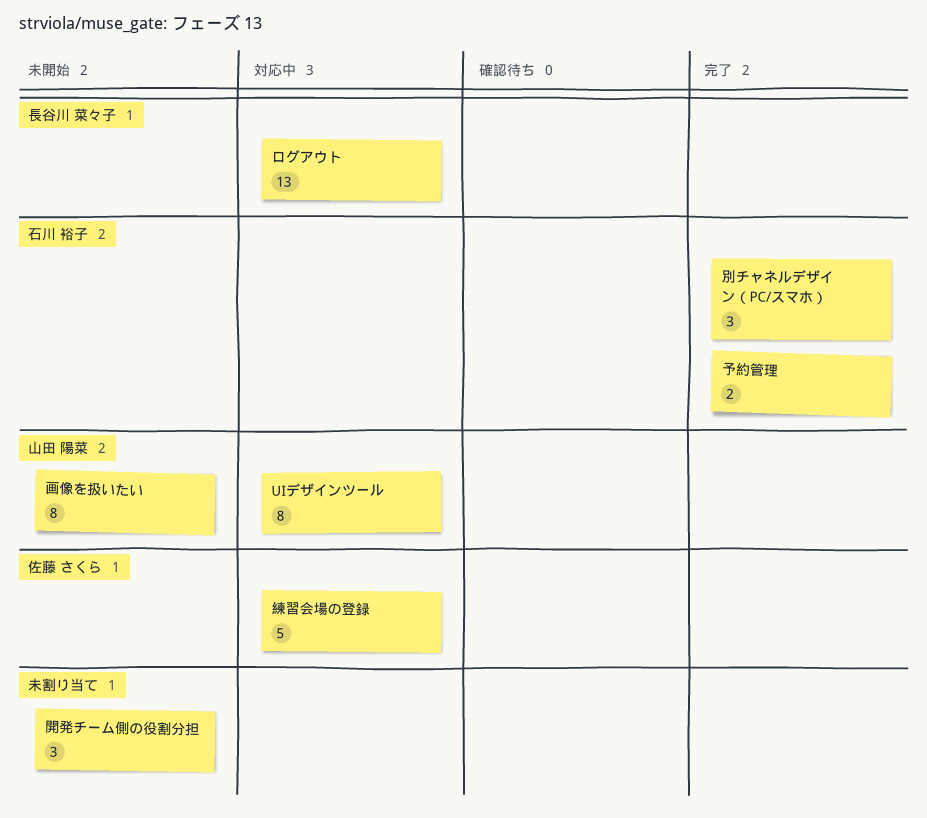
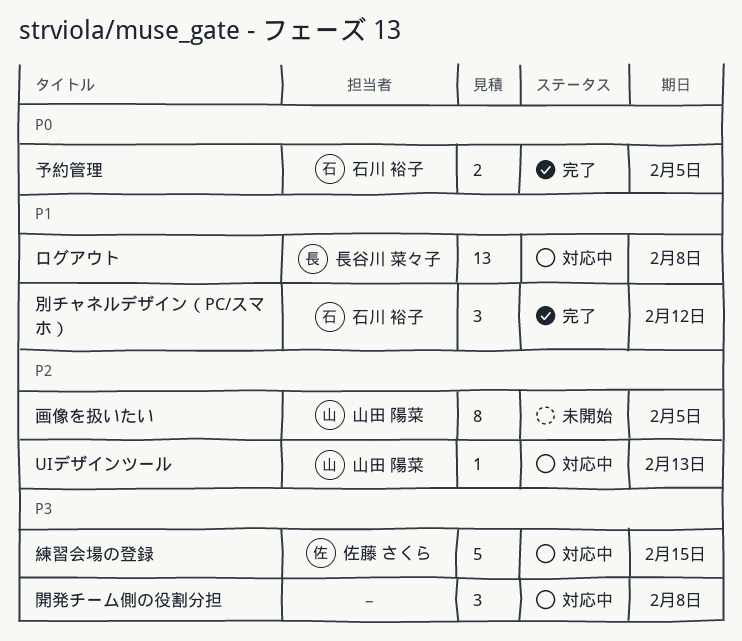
UIデザインツール, estimate: 8 -> 1
開発チーム側の役割分担, status: 未開始 -> 対応中

